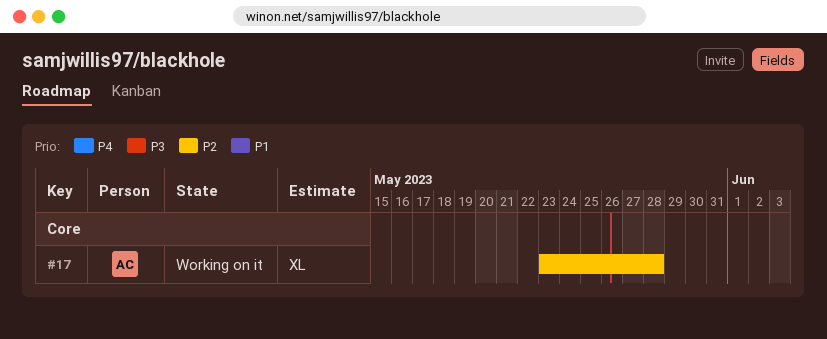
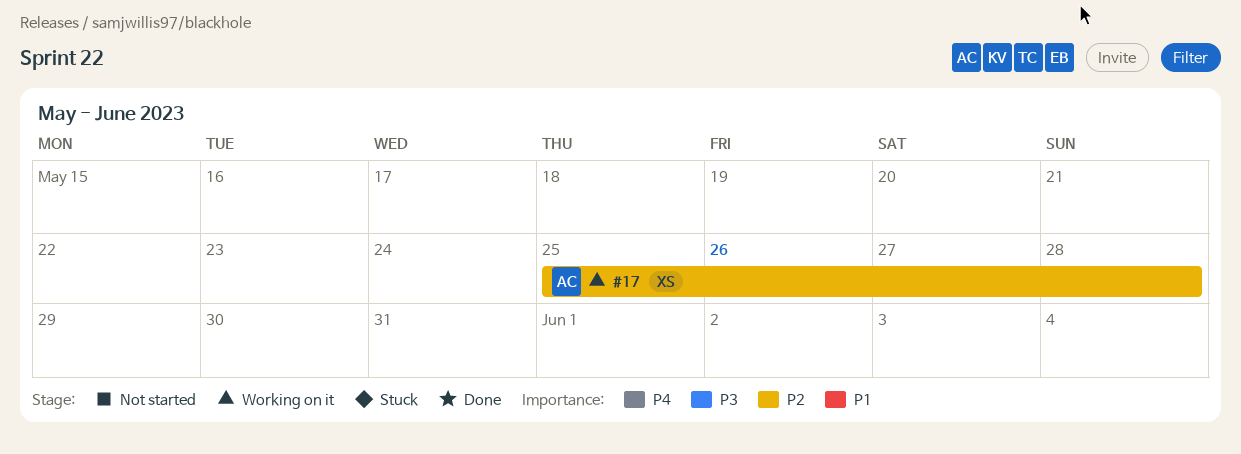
#17, estimate: XL -> XS
#17, start: May 23 -> May 25

